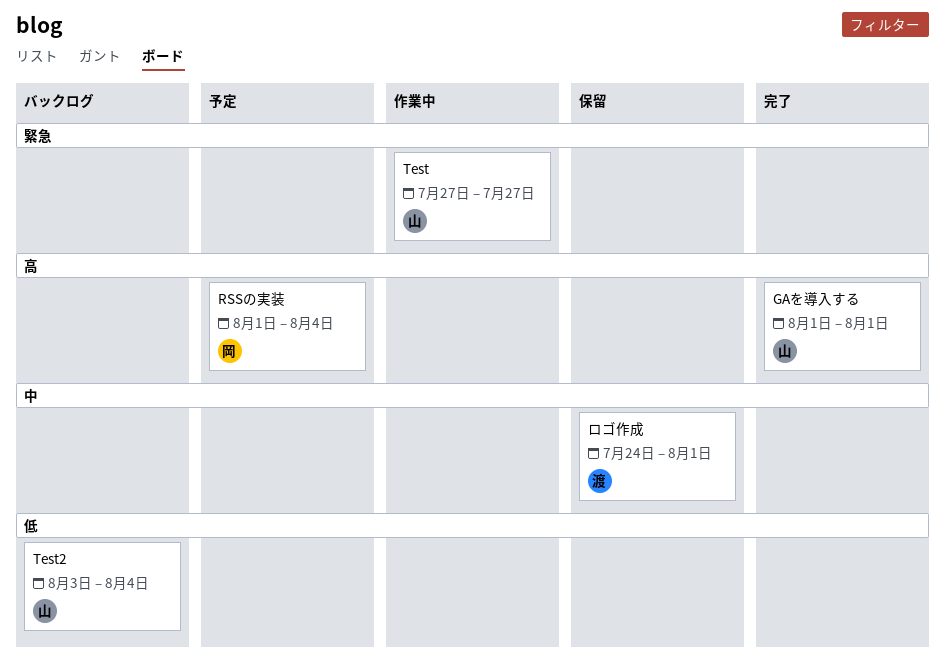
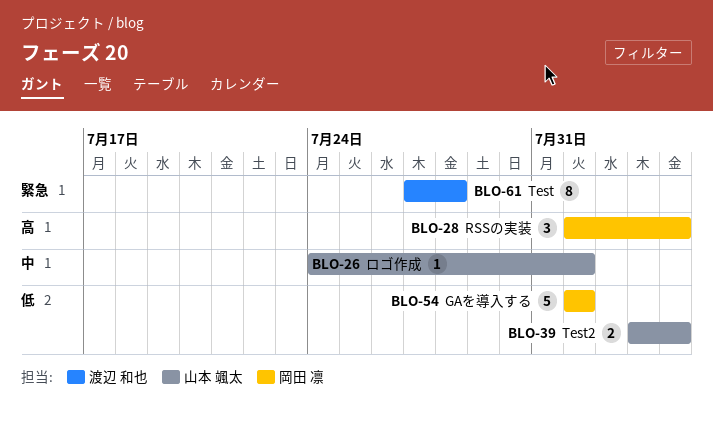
GAを導入する, owner: 山本 颯太 -> 岡田 凛
GAを導入する, priority: 高 -> 低
Test, owner: 山本 颯太 -> 渡辺 和也
Test, due: Jul 27 -> Jul 28
ロゴ作成, owner: 渡辺 和也 -> 山本 颯太

